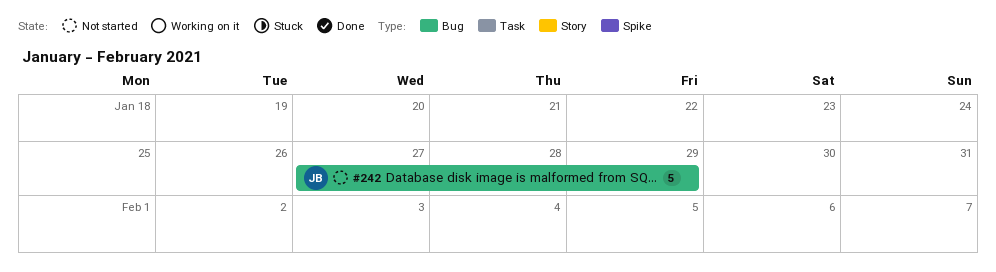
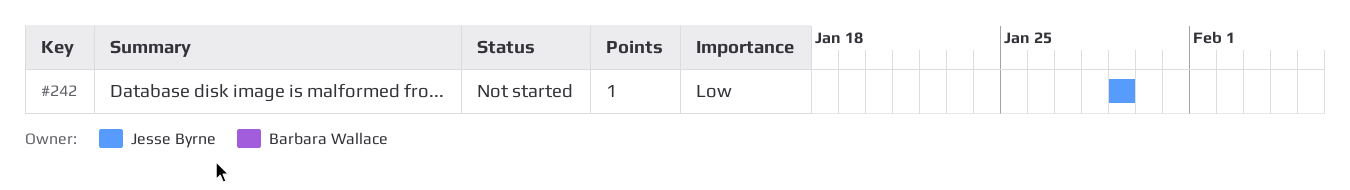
#242, estimate: 5 -> 1
#242, start: Jan 27 -> Jan 29

